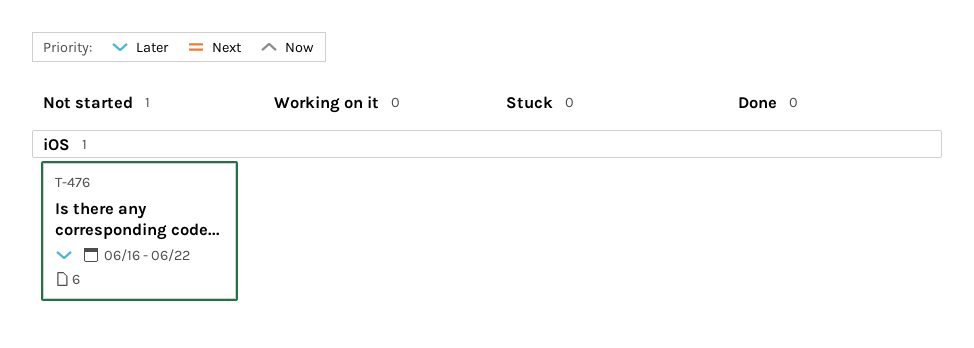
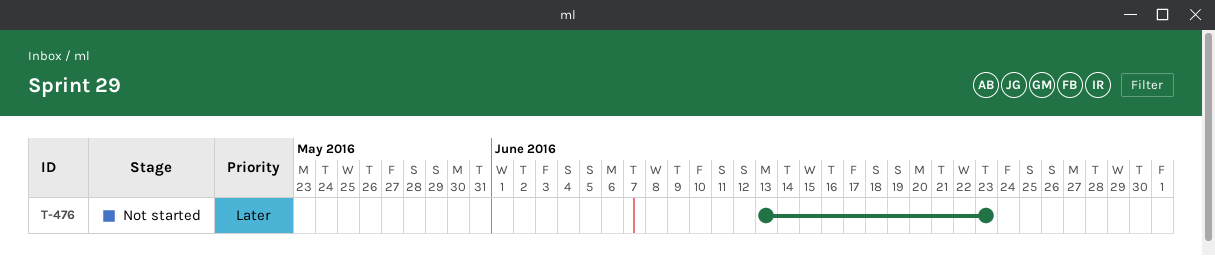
T-476, start: Jun 16 -> Jun 13
T-476, due: Jun 22 -> Jun 23

